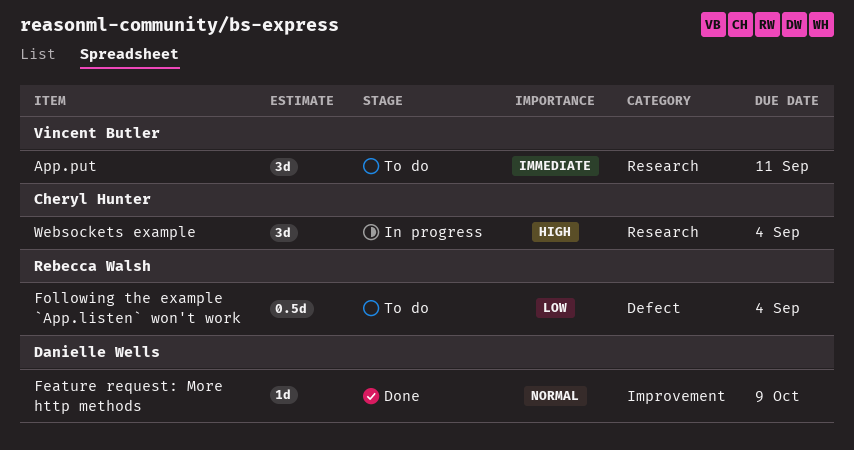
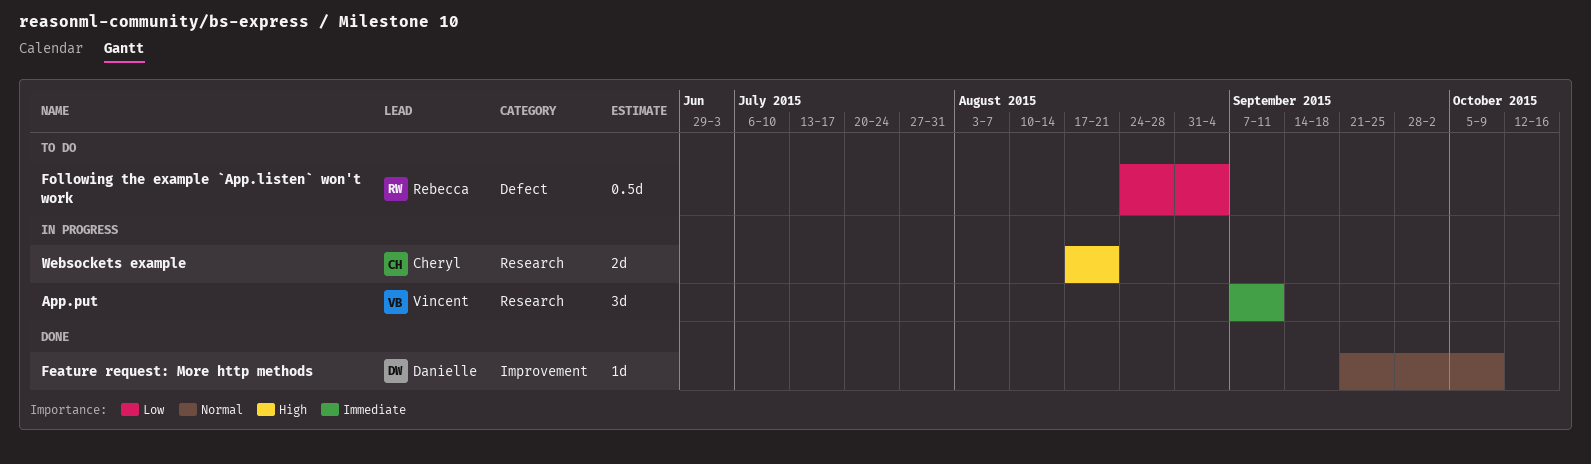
App.put, status: To do -> In progress
Websockets example, estimate: 3d -> 2d
Websockets example, due: Sep 4 -> Aug 21

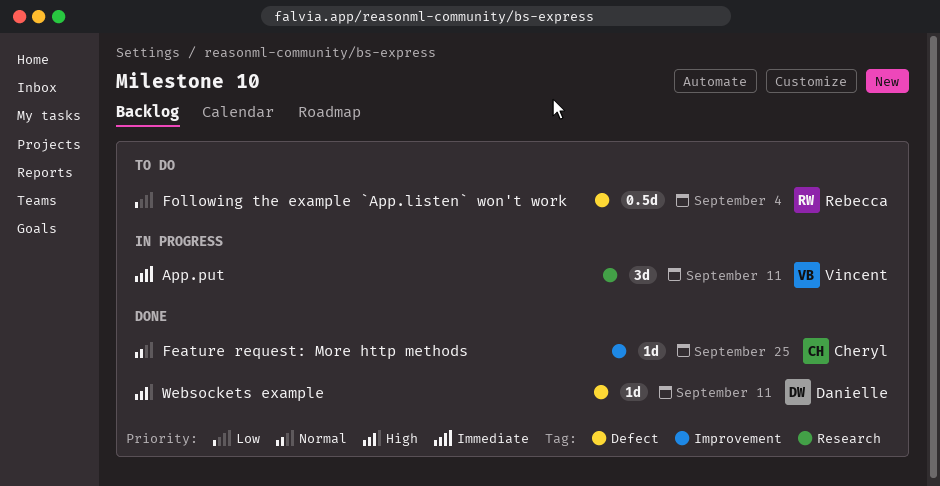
Feature request: More http methods, owner: Danielle -> Cheryl
Feature request: More http methods, due: Oct 9 -> Sep 25
Websockets example, status: In progress -> Done
Websockets example, owner: Cheryl -> Danielle
Websockets example, label: Research -> Defect
Websockets example, estimate: 2d -> 1d
Websockets example, due: Aug 21 -> Sep 11

